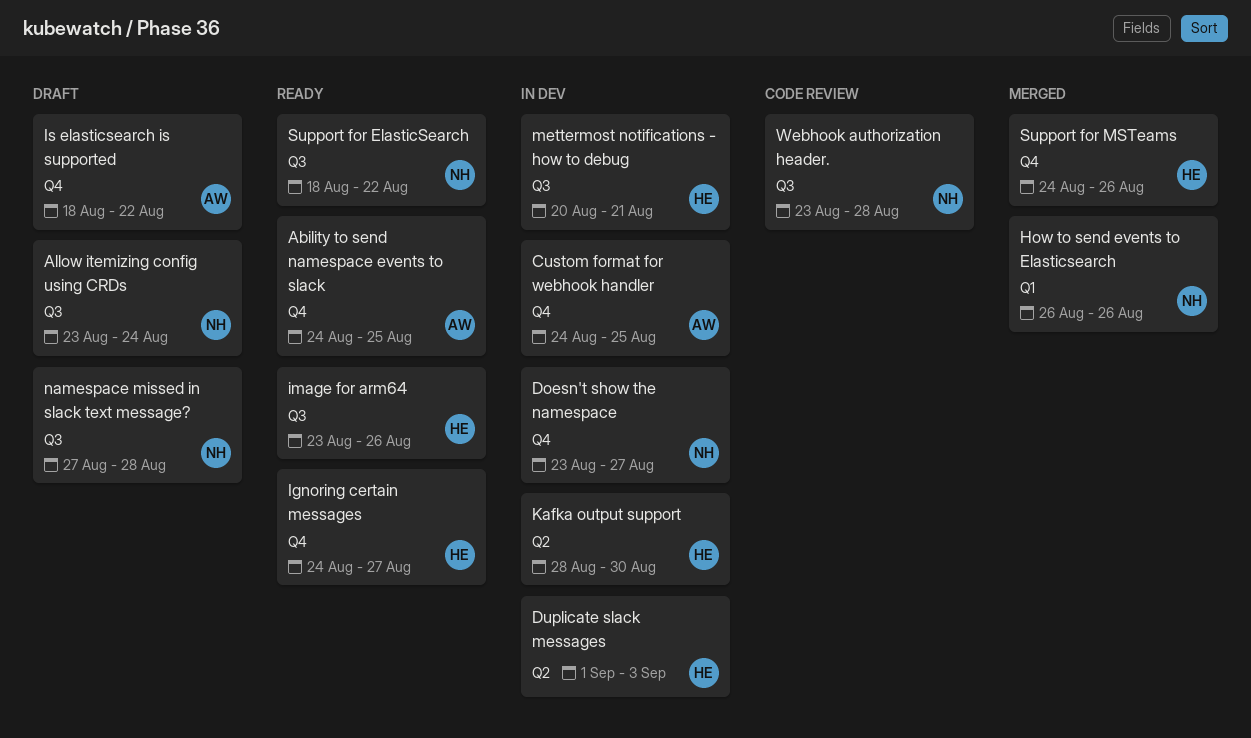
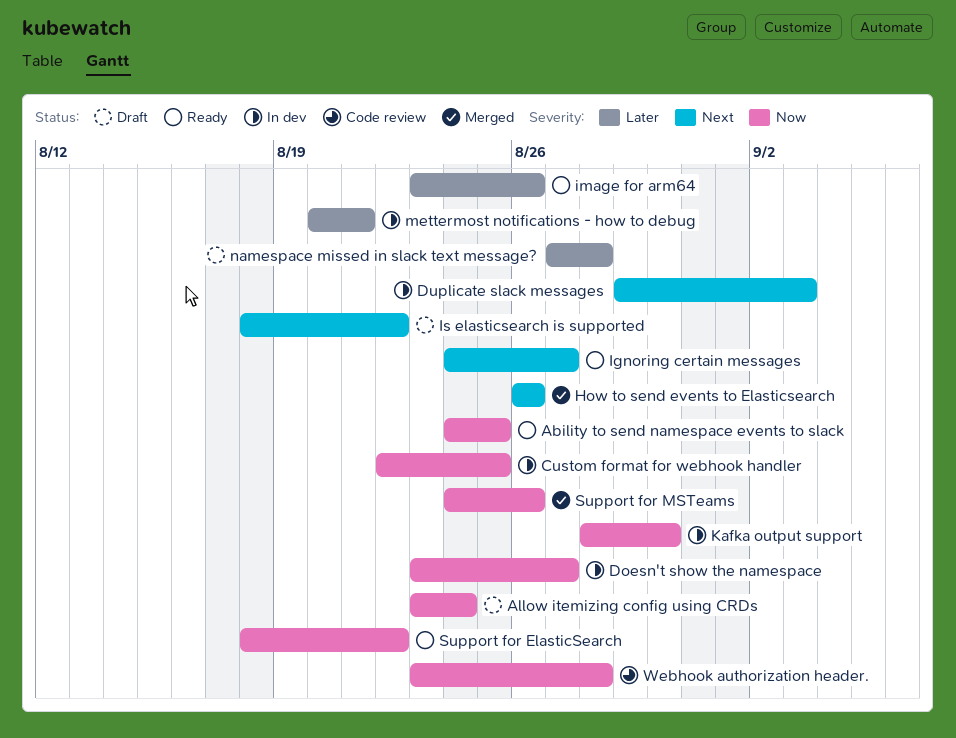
Custom format for webhook handler, start: Aug 24 -> Aug 22
Duplicate slack messages, start: Sep 1 -> Aug 29

